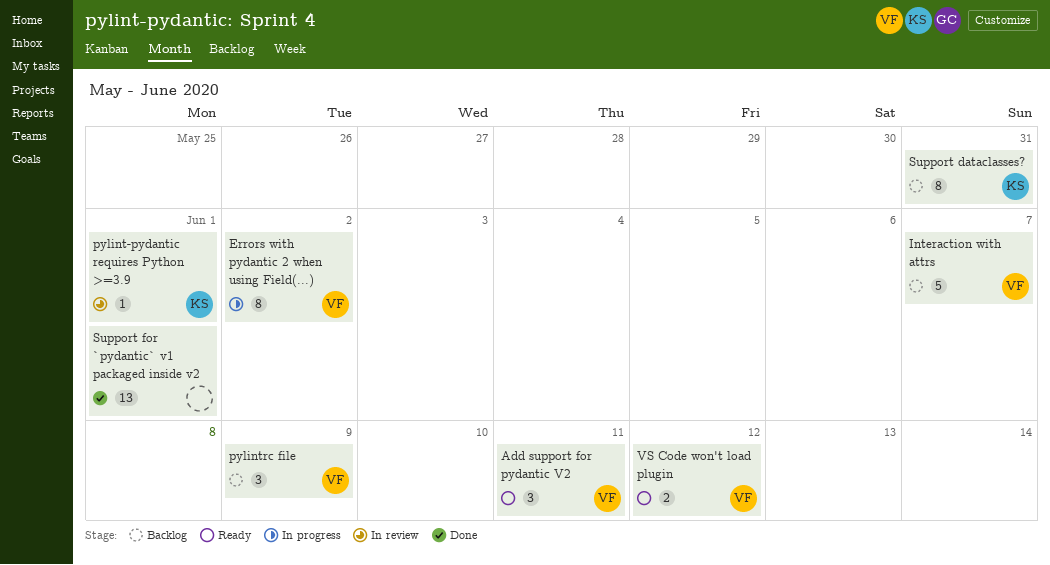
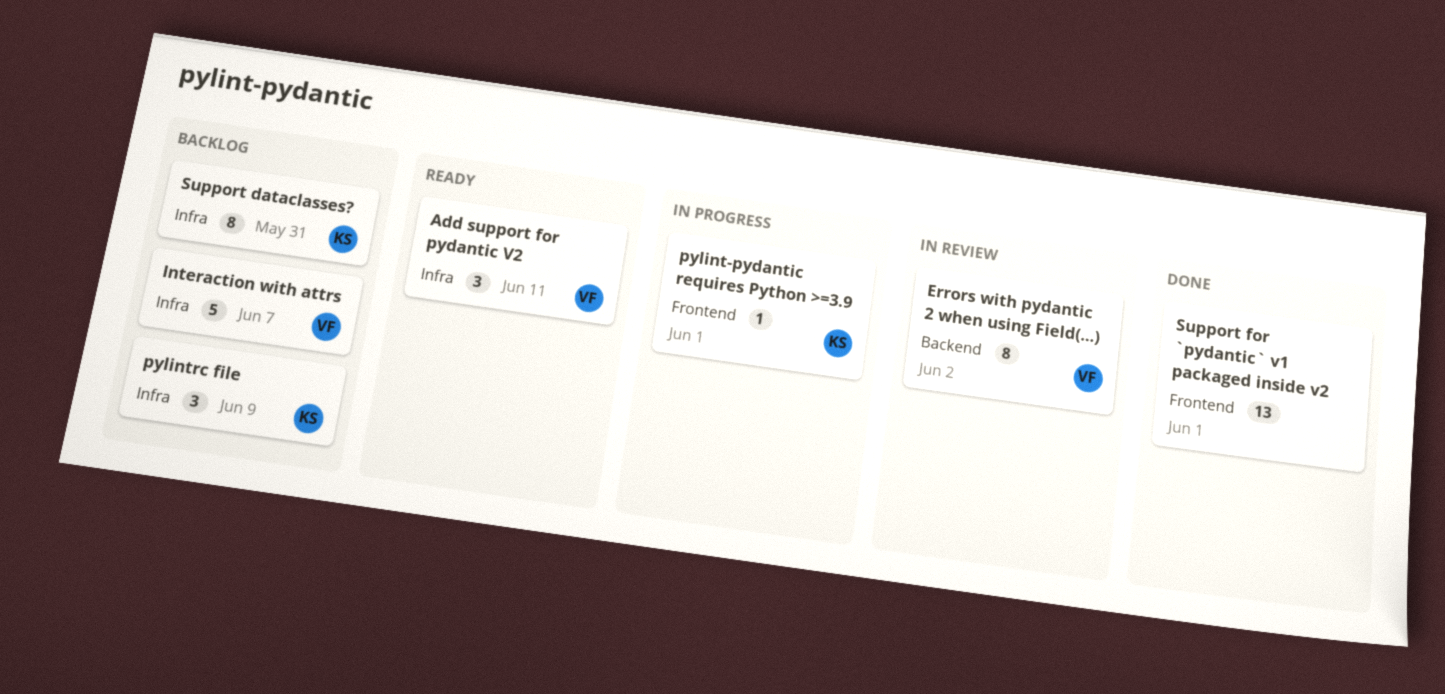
Errors with pydantic 2 when using Field(...), status: In progress -> In review
pylint-pydantic requires Python >=3.9, status: In review -> In progress
pylintrc file, owner: VF -> KS
VS Code won't load plugin: present -> none

